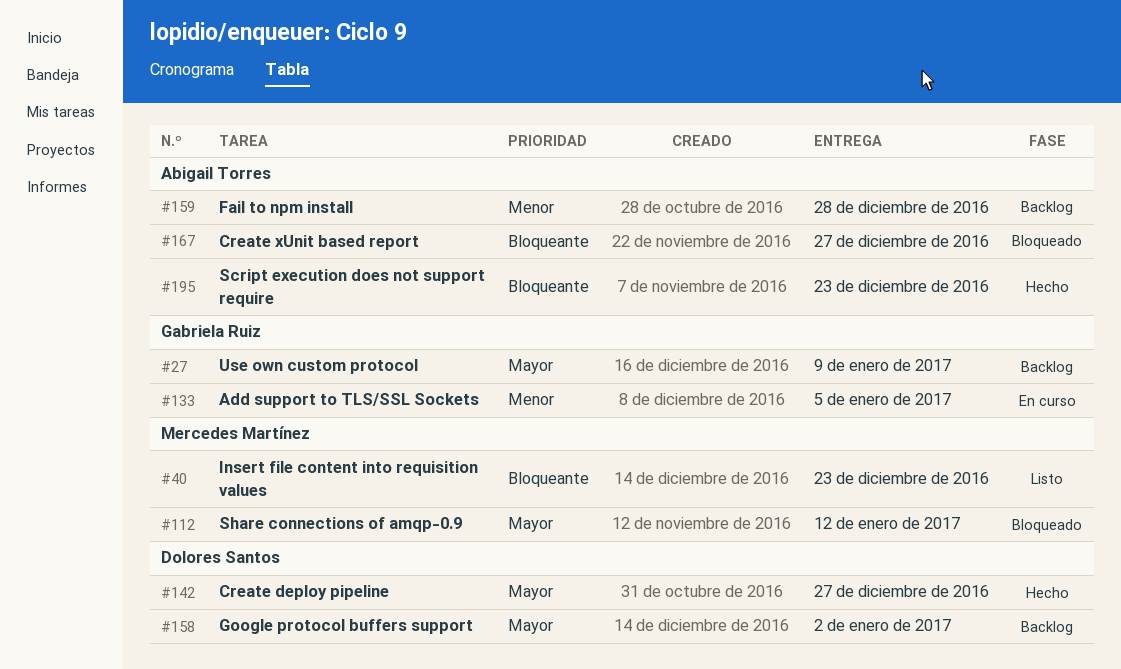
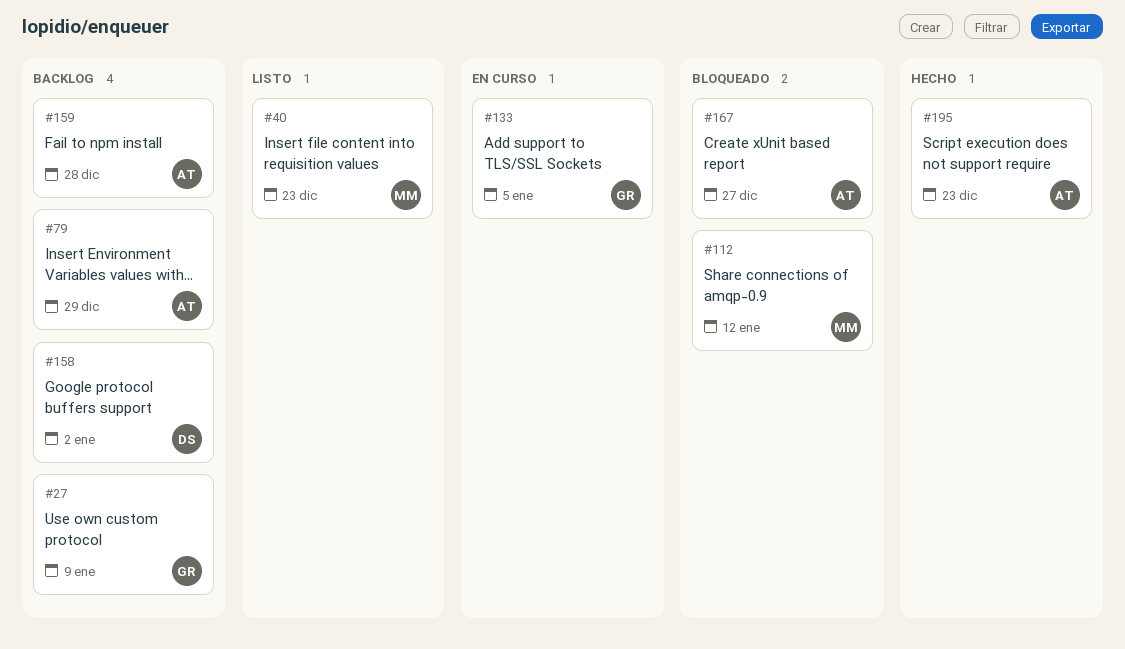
#79: none -> present
#142: present -> none

